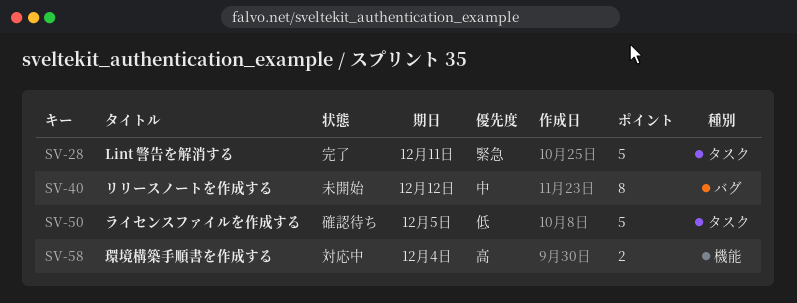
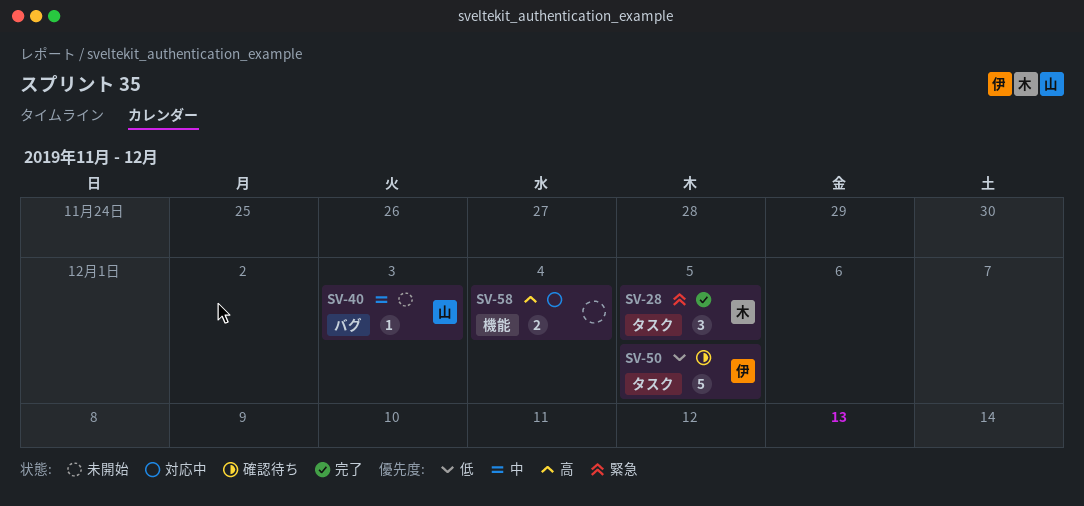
SV-28, estimate: 5 -> 3
SV-28, due: Dec 11 -> Dec 5
SV-40, estimate: 8 -> 1
SV-40, due: Dec 12 -> Dec 3

